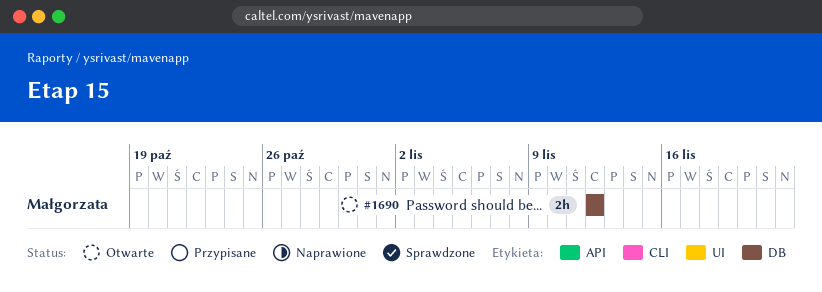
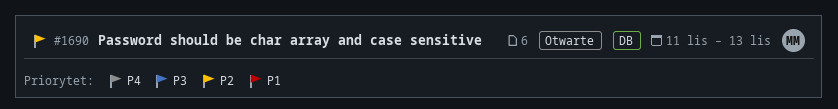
#1690, start: Nov 12 -> Nov 11
#1690, due: Nov 12 -> Nov 13

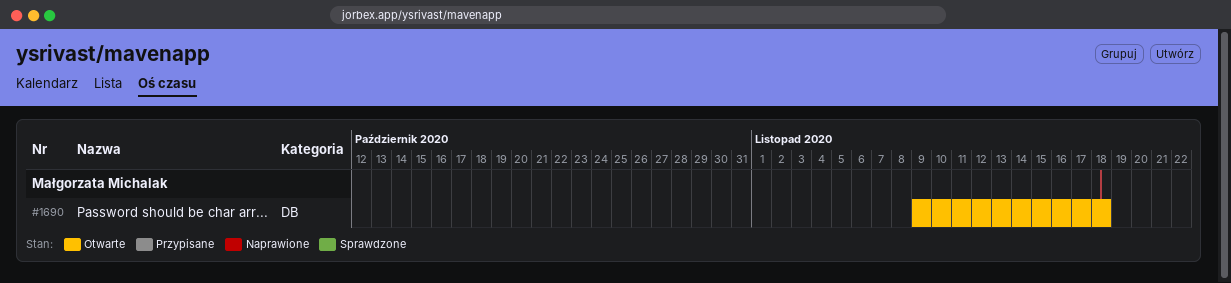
#1690, start: Nov 11 -> Nov 9
#1690, due: Nov 13 -> Nov 18

